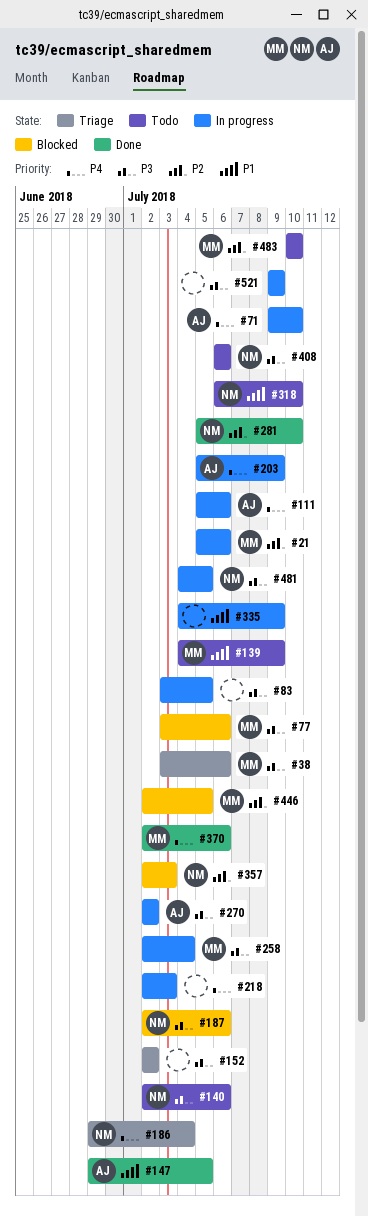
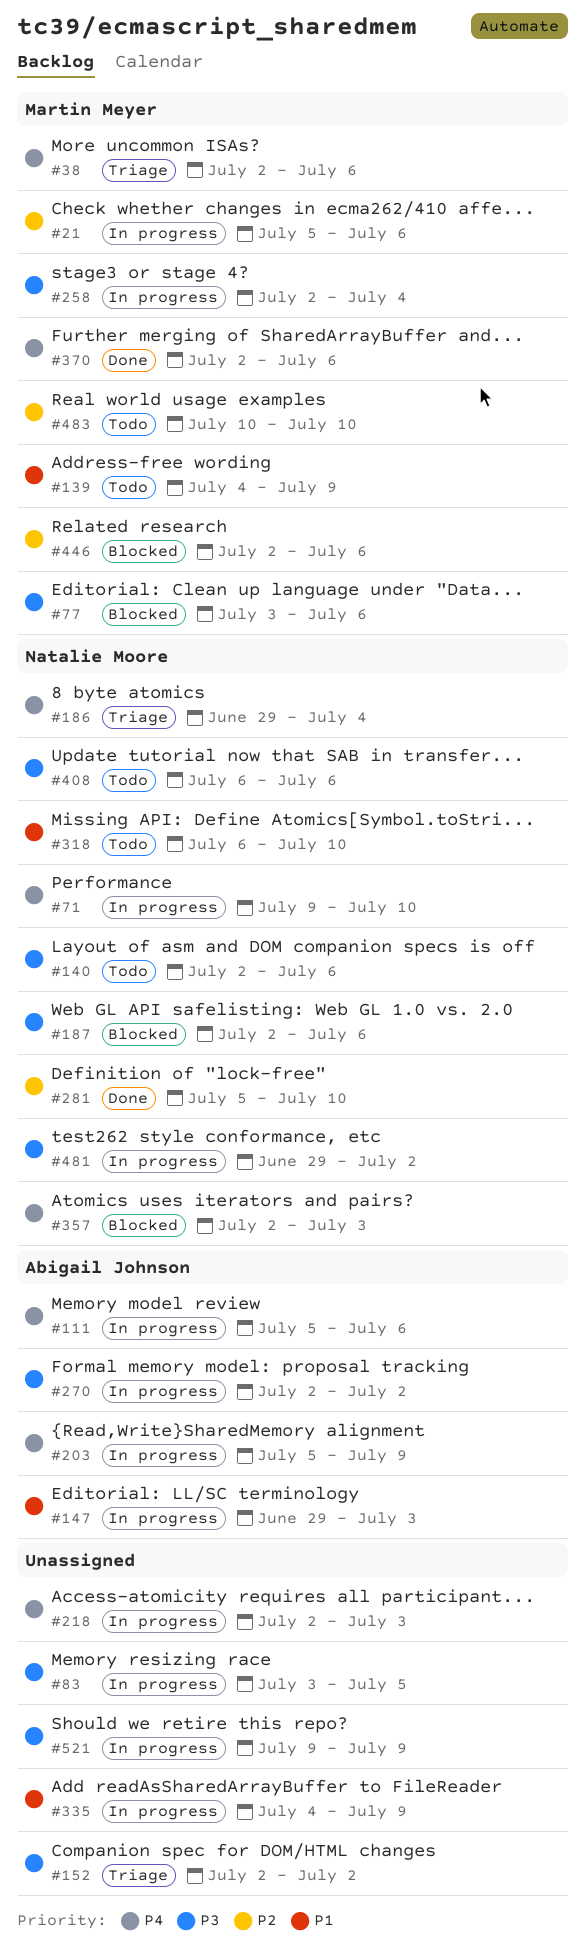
#38, priority: P3 -> P4
#38, start: Jul 3 -> Jul 2
#71, owner: Abigail Johnson -> Natalie Moore
#147, status: Done -> In progress
#147, due: Jul 5 -> Jul 3
#357, priority: P2 -> P4
#446, due: Jul 5 -> Jul 6
#481, start: Jul 4 -> Jun 29
#481, due: Jul 5 -> Jul 2

